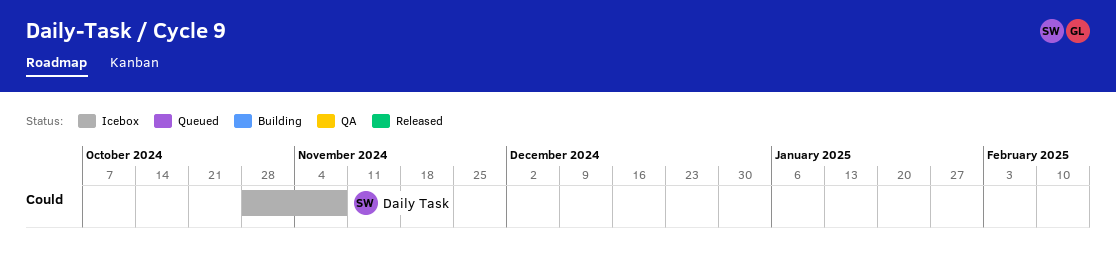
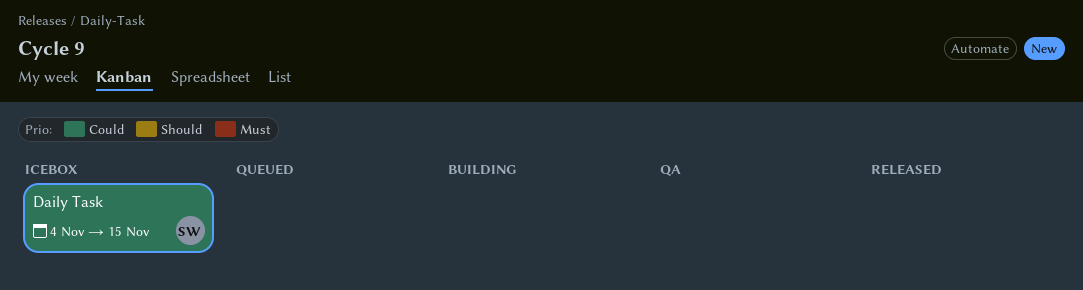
Daily Task, start: Oct 28 -> Nov 4
Daily Task, due: Nov 8 -> Nov 15

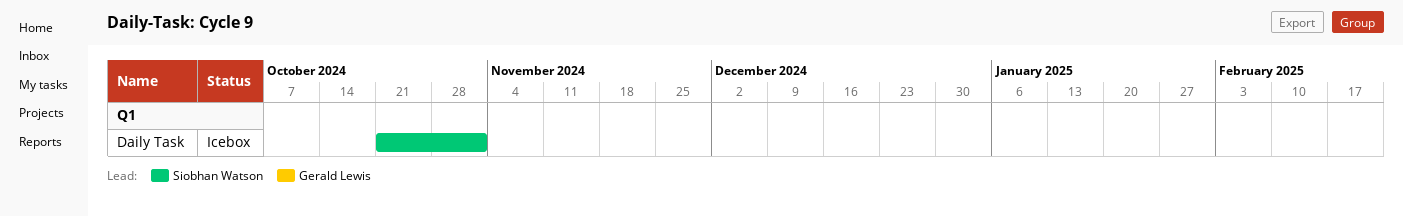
Daily Task, start: Nov 4 -> Oct 21
Daily Task, due: Nov 15 -> Nov 1

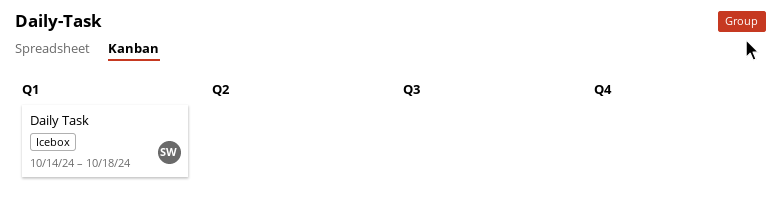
Daily Task, start: Oct 21 -> Oct 14
Daily Task, due: Nov 1 -> Oct 18

